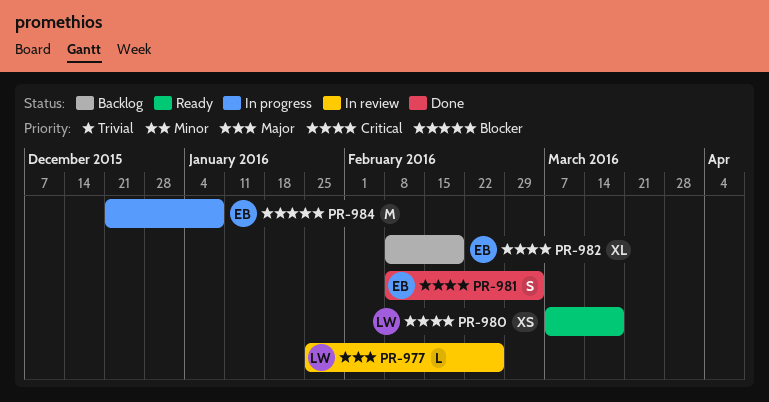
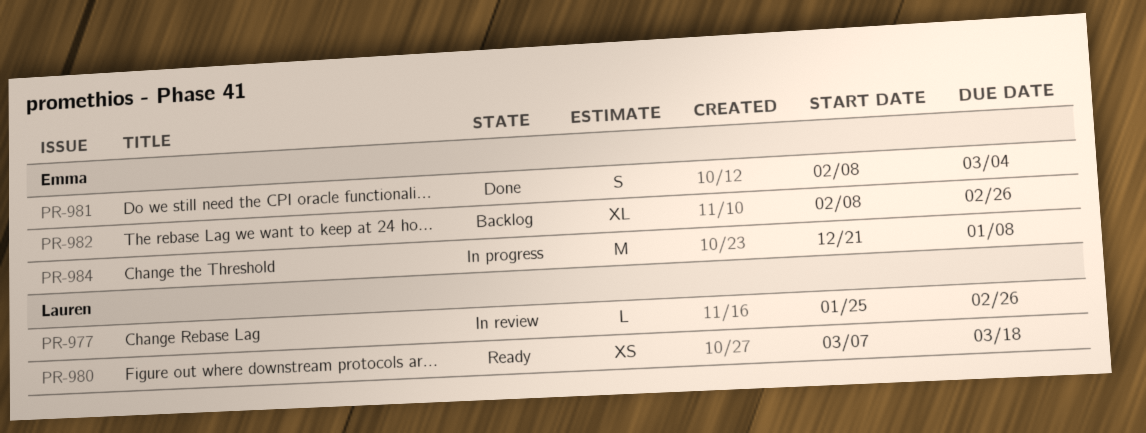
PR-982, due: Feb 19 -> Feb 26

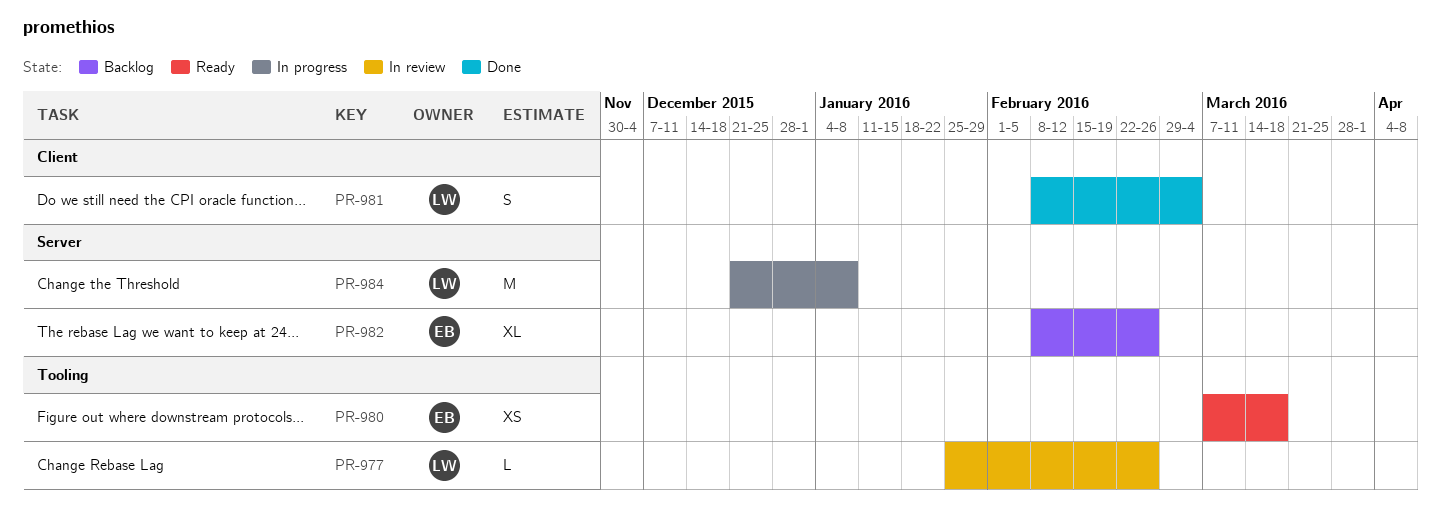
PR-980, owner: Lauren -> Emma
PR-981, owner: Emma -> Lauren
PR-984, owner: Emma -> Lauren

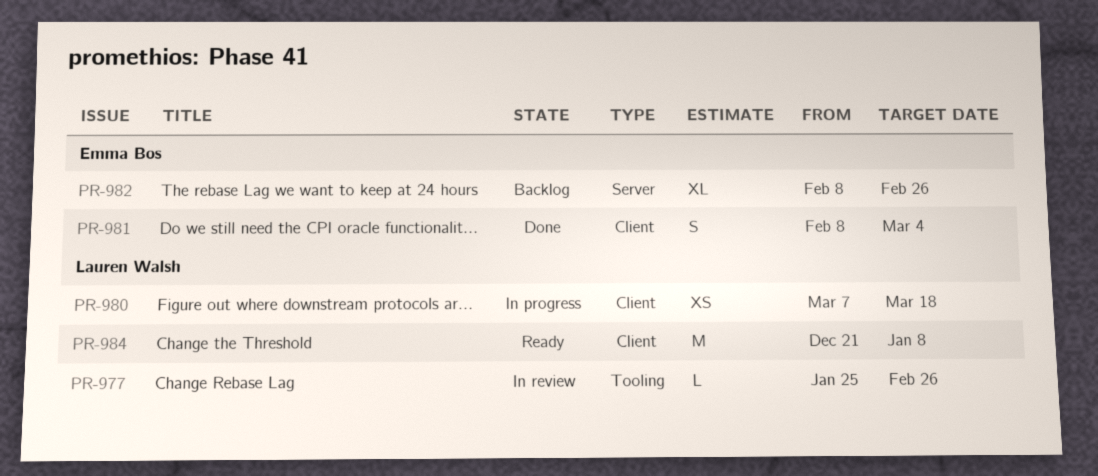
PR-980, status: Ready -> In progress
PR-980, owner: Emma Bos -> Lauren Walsh
PR-980, label: Tooling -> Client
PR-981, owner: Lauren Walsh -> Emma Bos
PR-984, status: In progress -> Ready
PR-984, label: Server -> Client

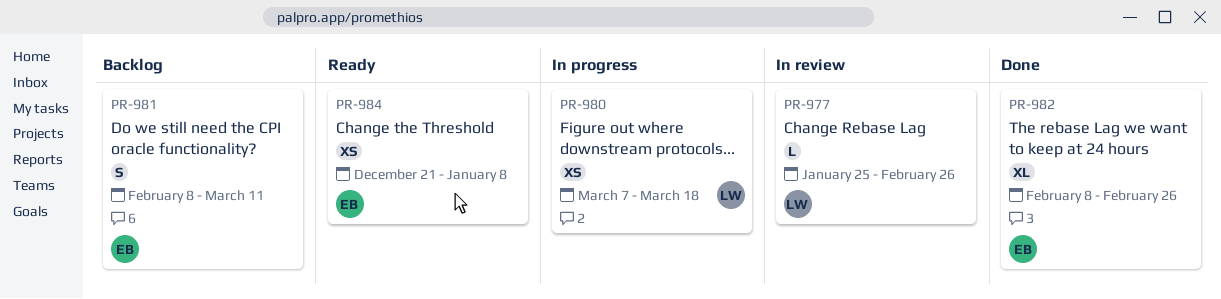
PR-981, status: Done -> Backlog
PR-981, due: Mar 4 -> Mar 11
PR-982, status: Backlog -> Done
PR-984, owner: Lauren Walsh -> Emma Bos
PR-984, estimate: M -> XS

